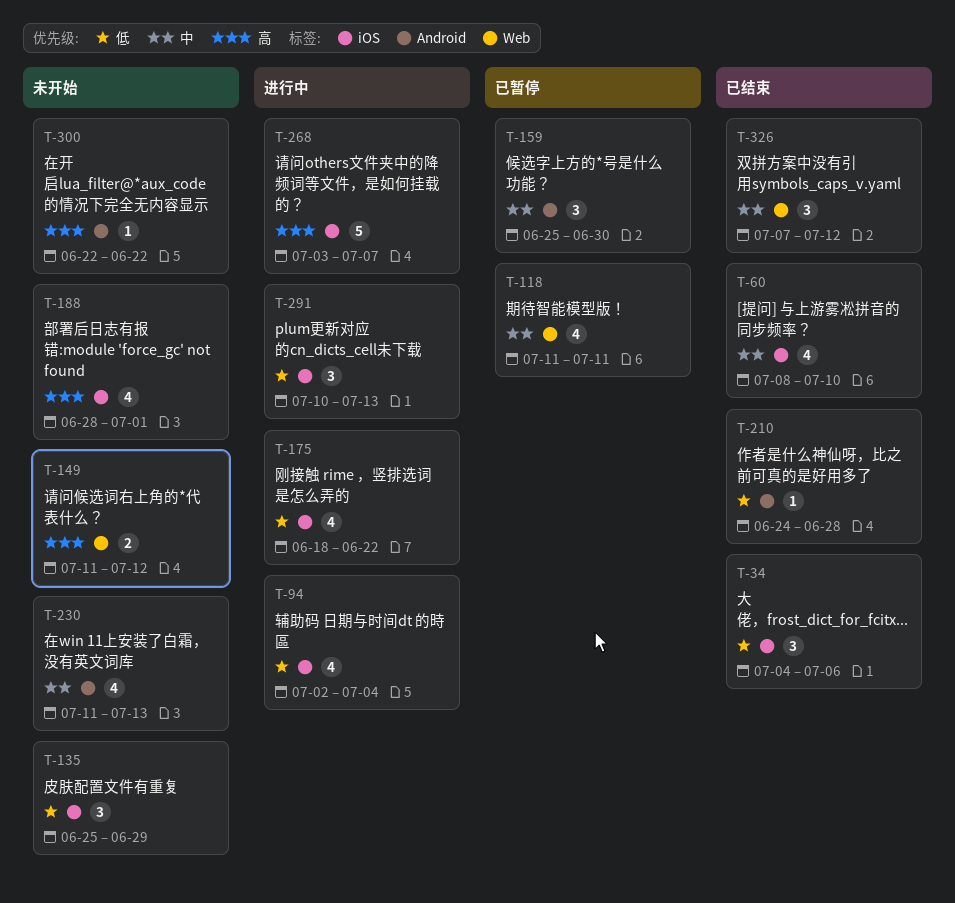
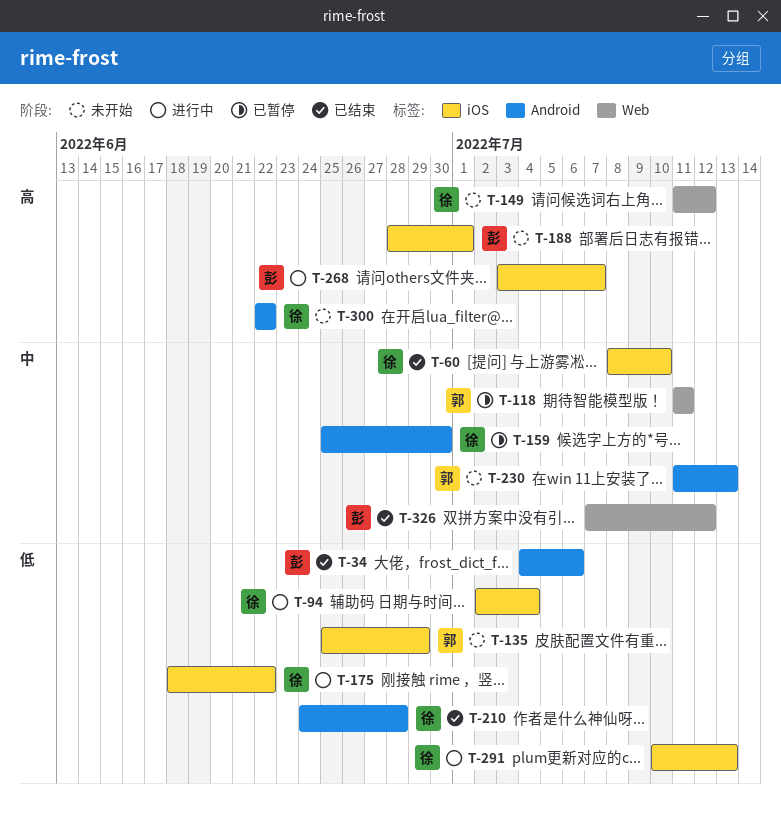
T-34, label: iOS -> Android

